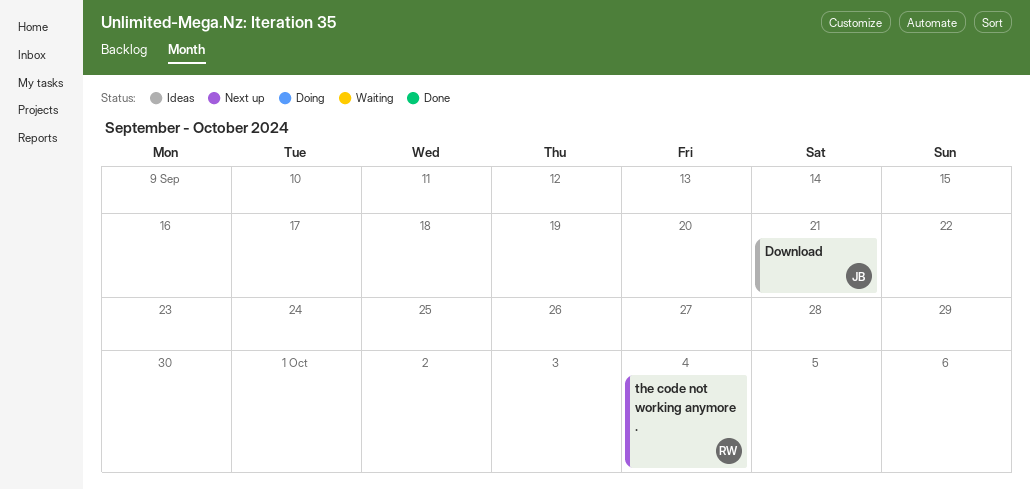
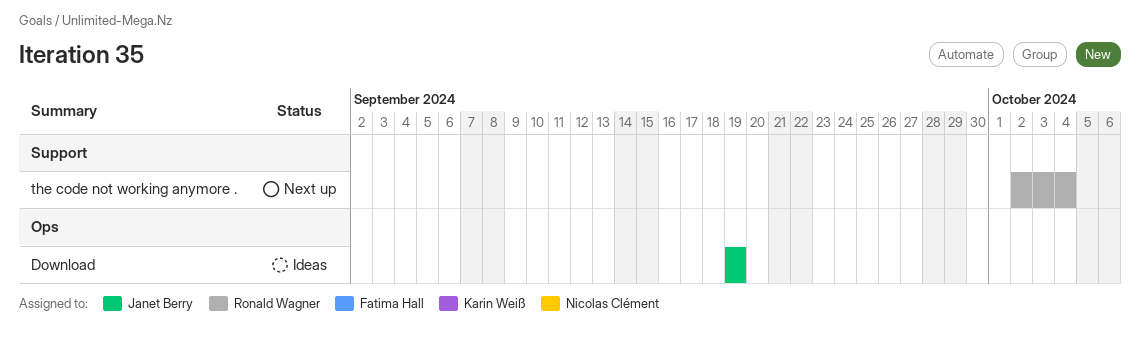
Download, due: Sep 21 -> Sep 19

